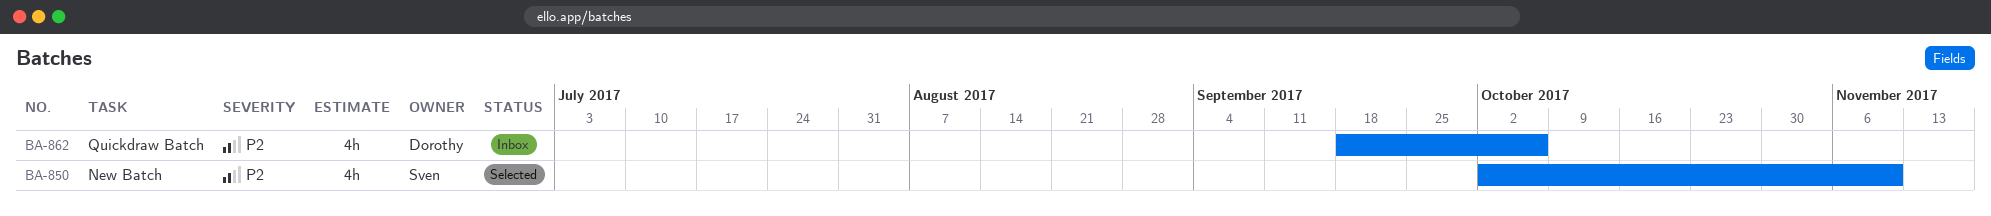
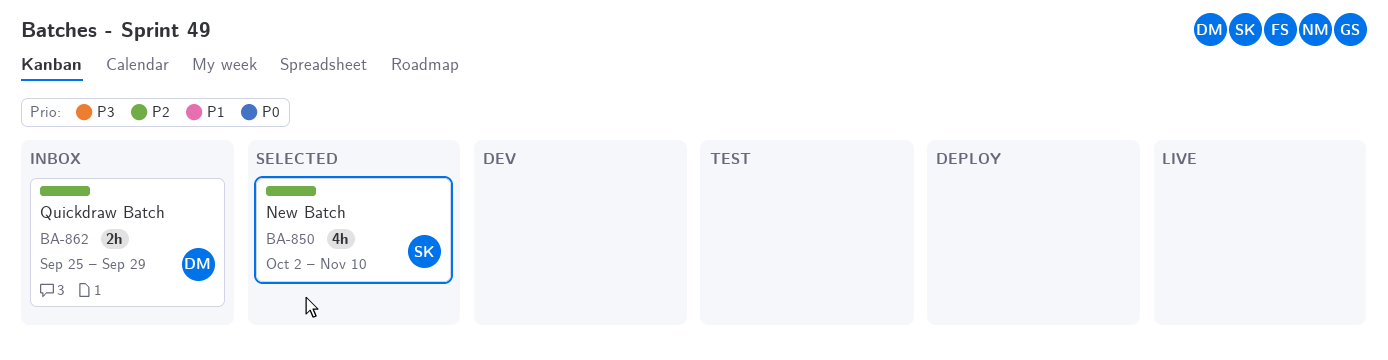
BA-862, estimate: 4h -> 2h
BA-862, start: Sep 18 -> Sep 25
BA-862, due: Oct 6 -> Sep 29

